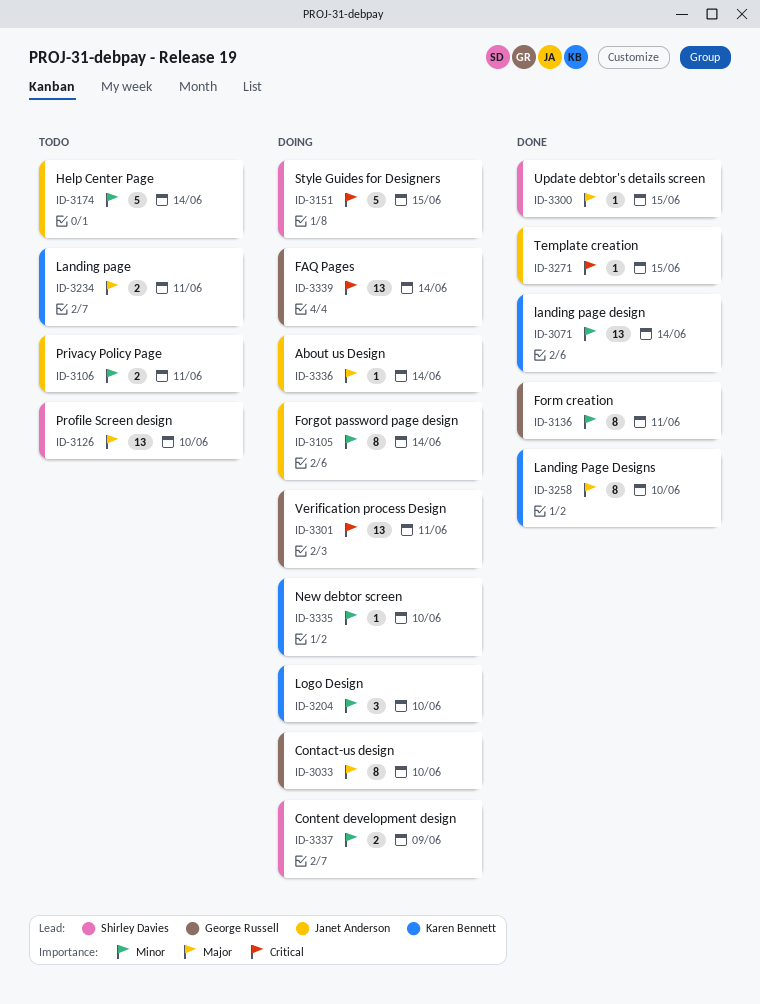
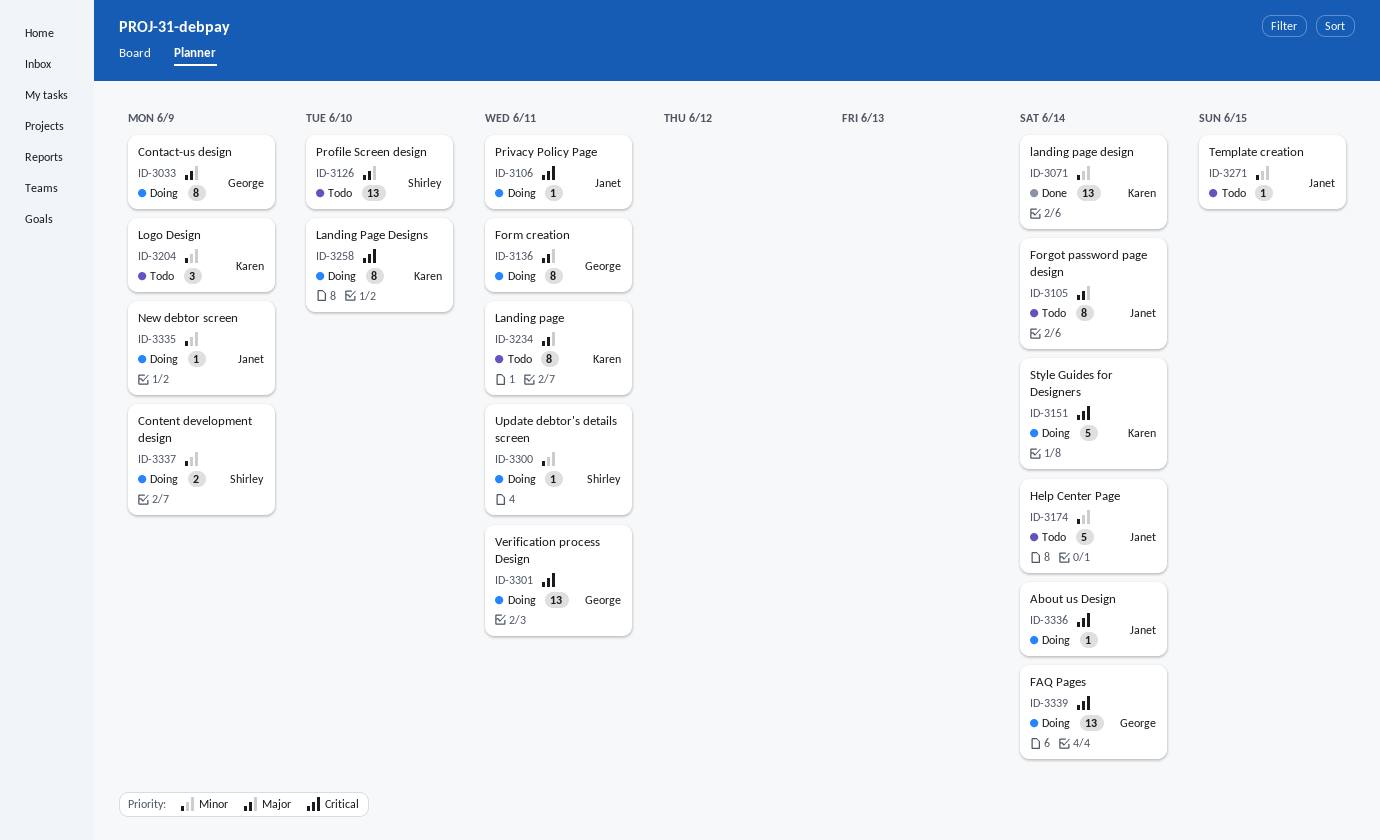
ID-3033, due: Jun 10 -> Jun 9
ID-3105, status: Doing -> Todo
ID-3105, priority: Minor -> Major
ID-3106, status: Todo -> Doing
ID-3106, priority: Minor -> Critical
ID-3106, estimate: 2 -> 1
ID-3136, status: Done -> Doing
ID-3136, priority: Minor -> Major
ID-3151, owner: Shirley Davies -> Karen Bennett
ID-3151, due: Jun 15 -> Jun 14
ID-3204, status: Doing -> Todo
ID-3204, due: Jun 10 -> Jun 9
ID-3234, estimate: 2 -> 8
ID-3258, status: Done -> Doing
ID-3258, priority: Major -> Critical
ID-3271, status: Done -> Todo
ID-3271, priority: Critical -> Minor
ID-3300, status: Done -> Doing
ID-3300, priority: Major -> Minor
ID-3300, due: Jun 15 -> Jun 11
ID-3335, owner: Karen Bennett -> Janet Anderson
ID-3335, due: Jun 10 -> Jun 9
ID-3336, priority: Major -> Critical

